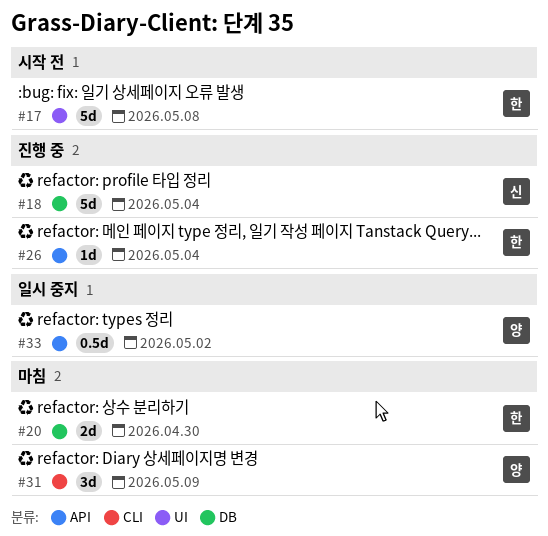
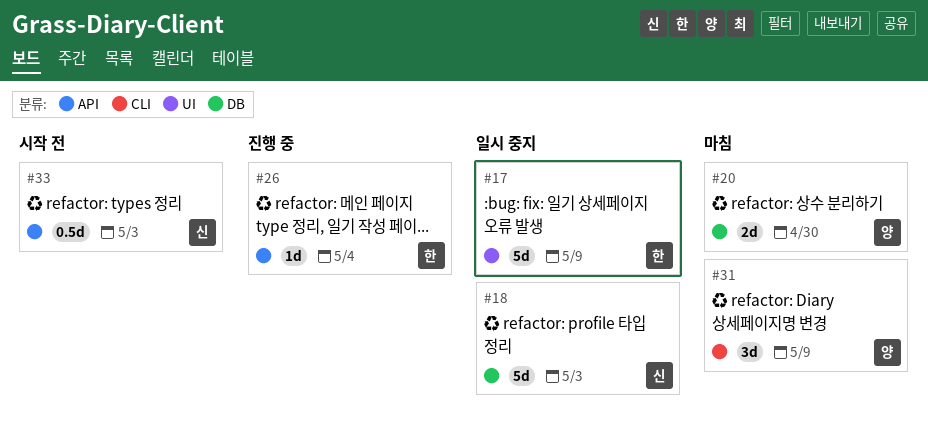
#17, status: 시작 전 -> 일시 중지
#17, due: May 8 -> May 9
#18, status: 진행 중 -> 일시 중지
#18, due: May 4 -> May 3
#20, owner: 한 -> 양
#33, status: 일시 중지 -> 시작 전
#33, owner: 양 -> 신
#33, due: May 2 -> May 3

